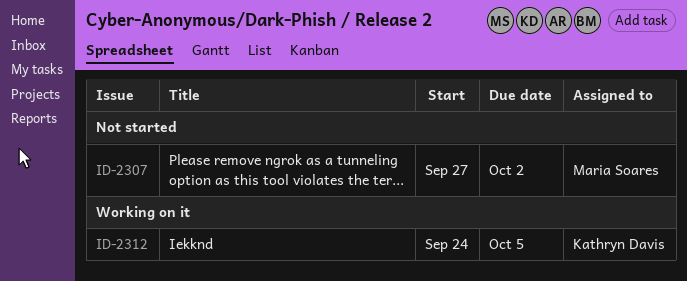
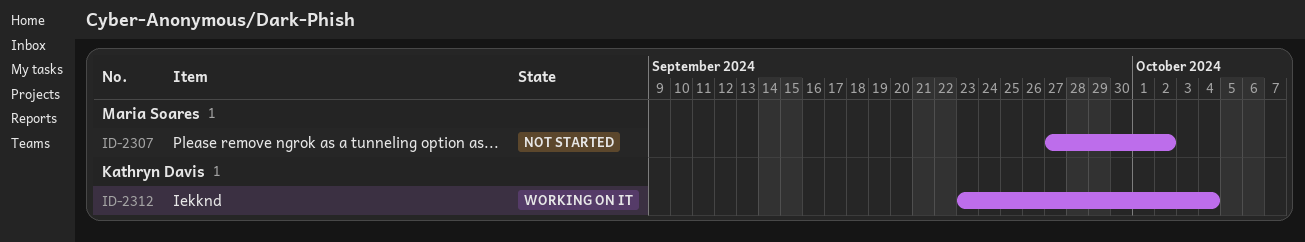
ID-2312, start: Sep 24 -> Sep 23
ID-2312, due: Oct 5 -> Oct 4

